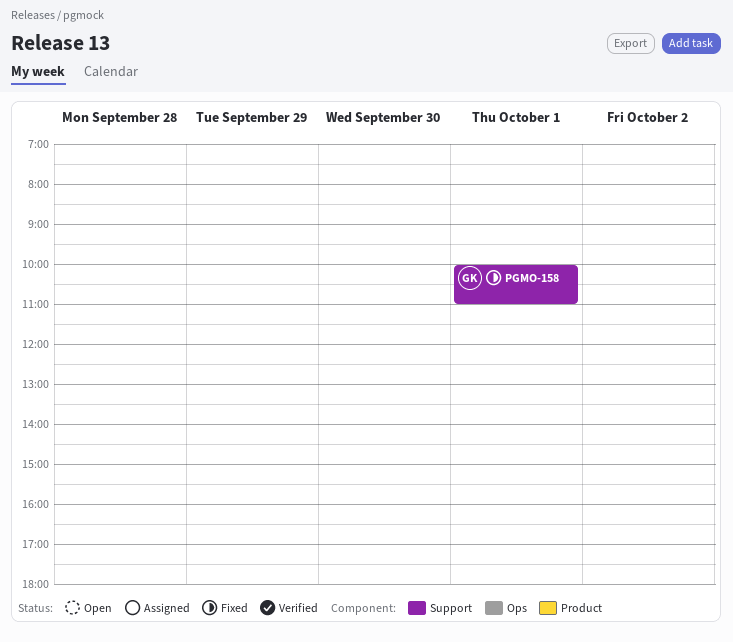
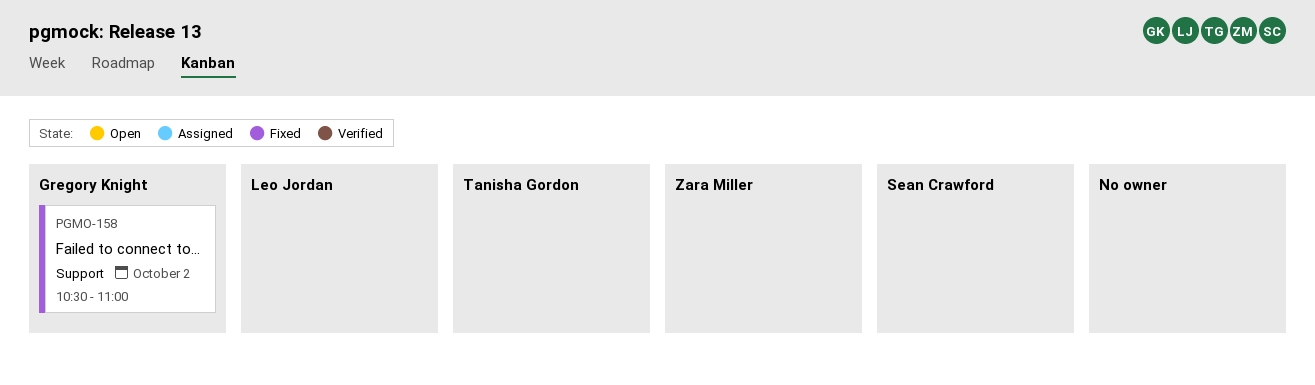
PGMO-158, day: Oct 1 -> Oct 2
PGMO-158, begins: 10:00 -> 10:30

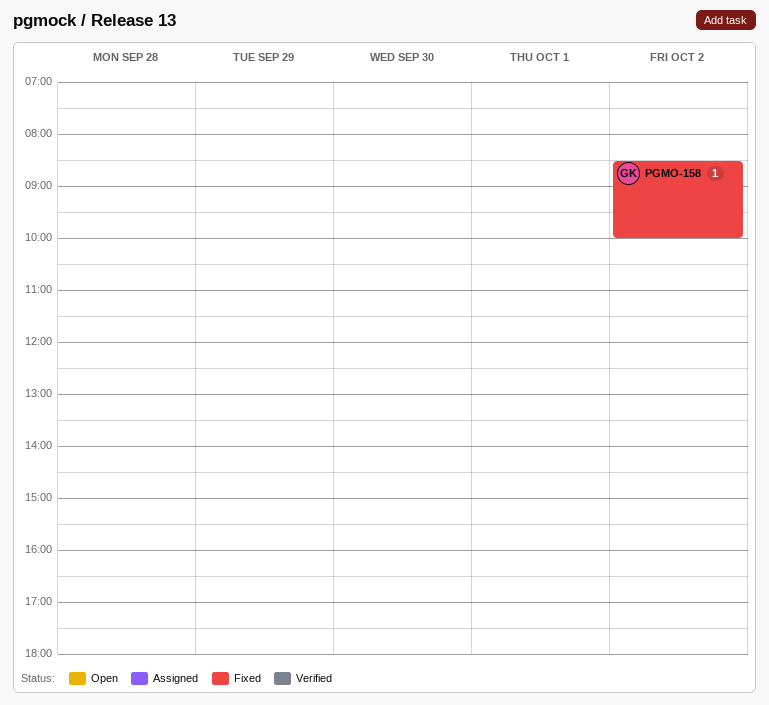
PGMO-158, begins: 10:30 -> 08:30
PGMO-158, ends: 11:00 -> 10:00

